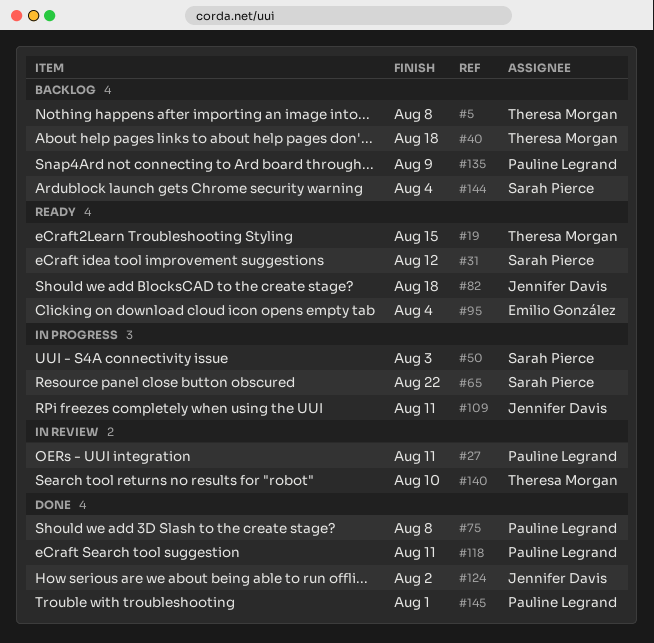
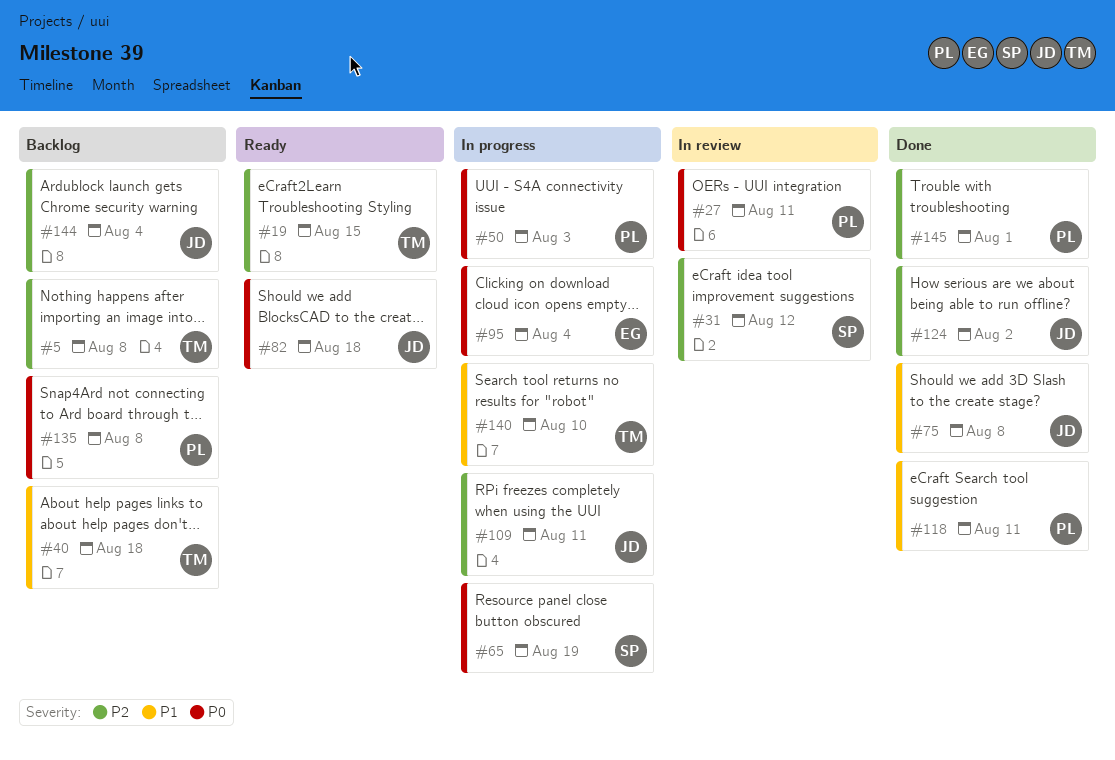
#31, status: Ready -> In review
#50, owner: Sarah Pierce -> Pauline Legrand
#65, due: Aug 22 -> Aug 19
#75, owner: Pauline Legrand -> Jennifer Davis
#95, status: Ready -> In progress
#135, due: Aug 9 -> Aug 8
#140, status: In review -> In progress
#144, owner: Sarah Pierce -> Jennifer Davis

